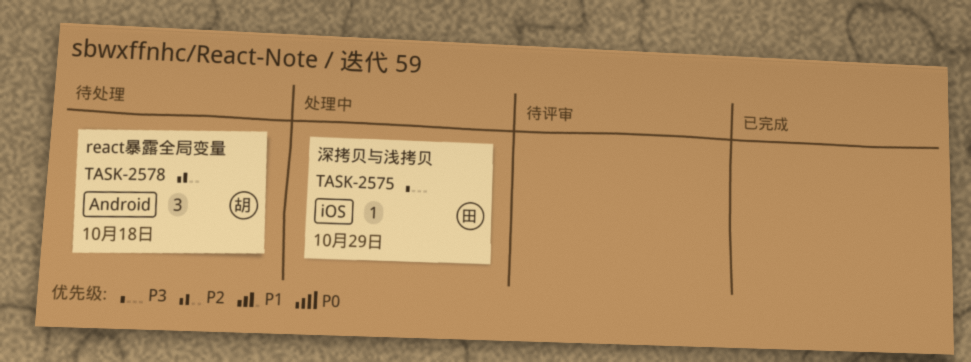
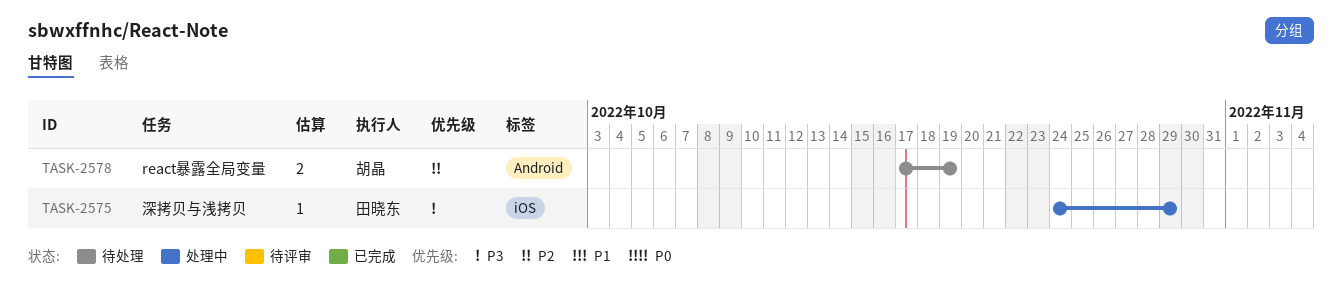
TASK-2578, estimate: 3 -> 2
TASK-2578, due: Oct 18 -> Oct 19

